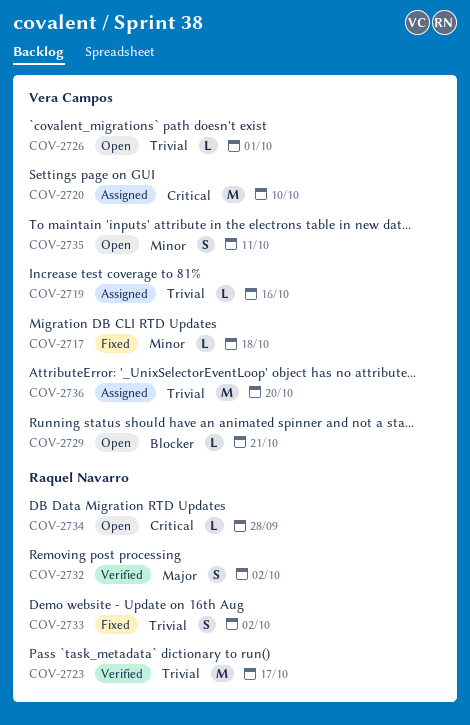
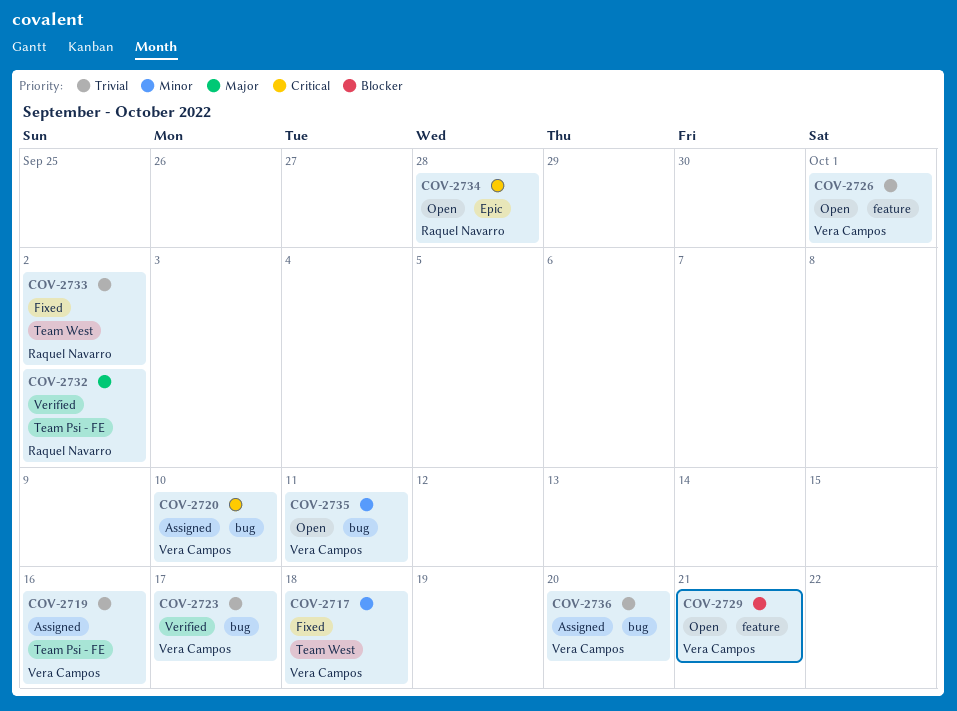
COV-2723, owner: Raquel Navarro -> Vera Campos

